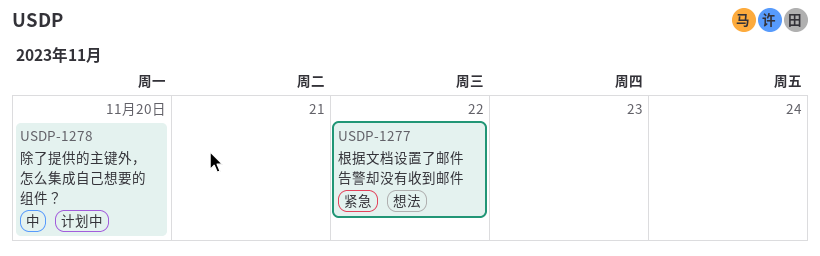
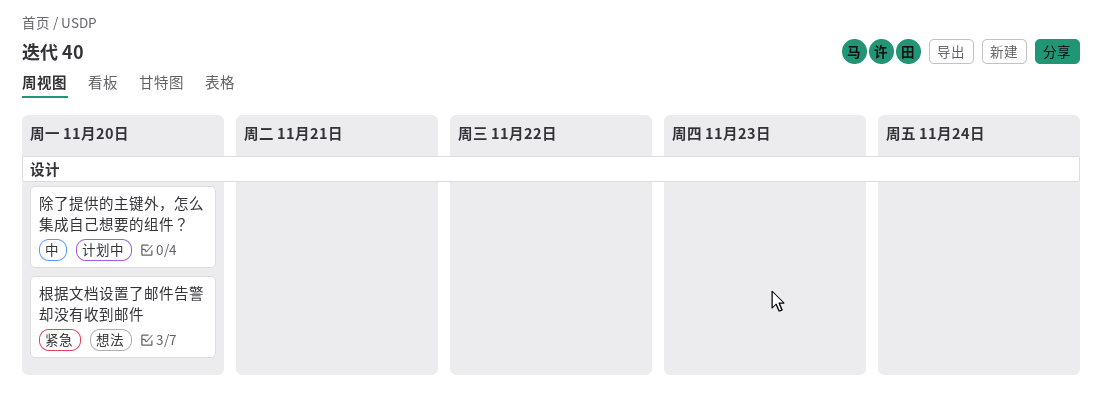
根据文档设置了邮件告警却没有收到邮件, due: Nov 22 -> Nov 20

